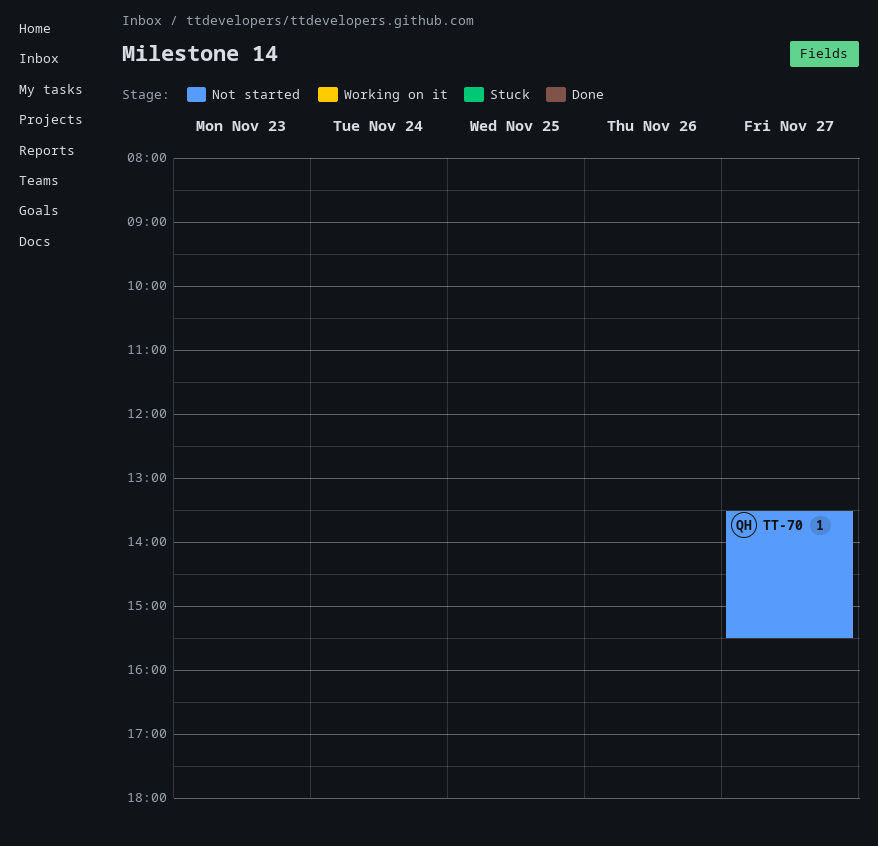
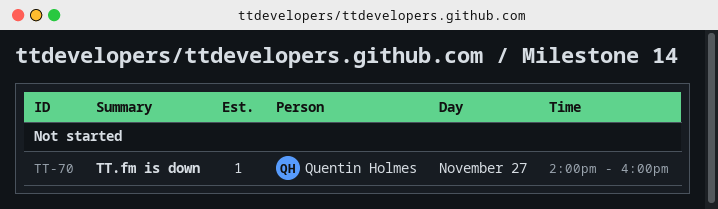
TT-70, begins: 13:30 -> 14:00
TT-70, ends: 15:30 -> 16:00

